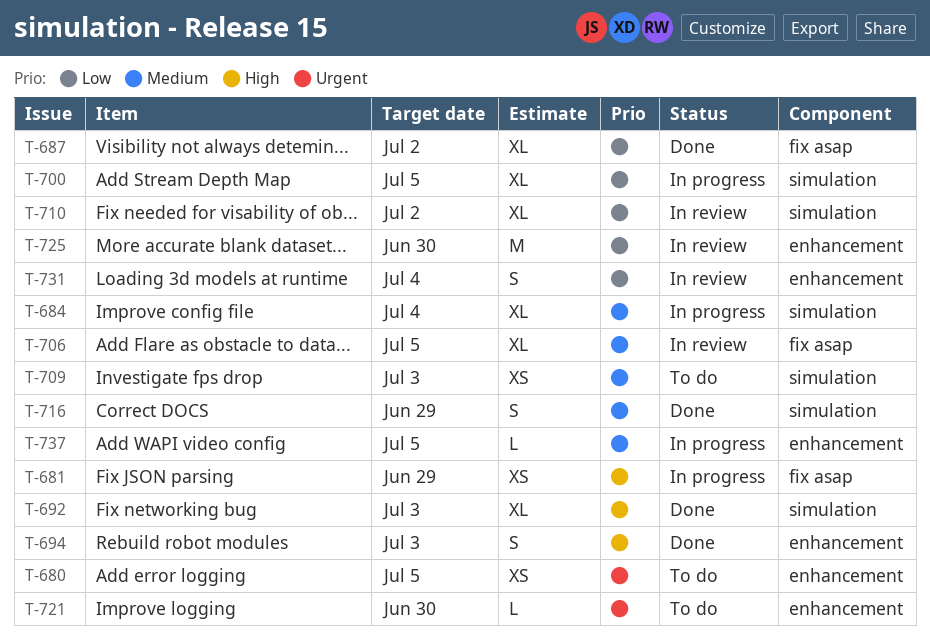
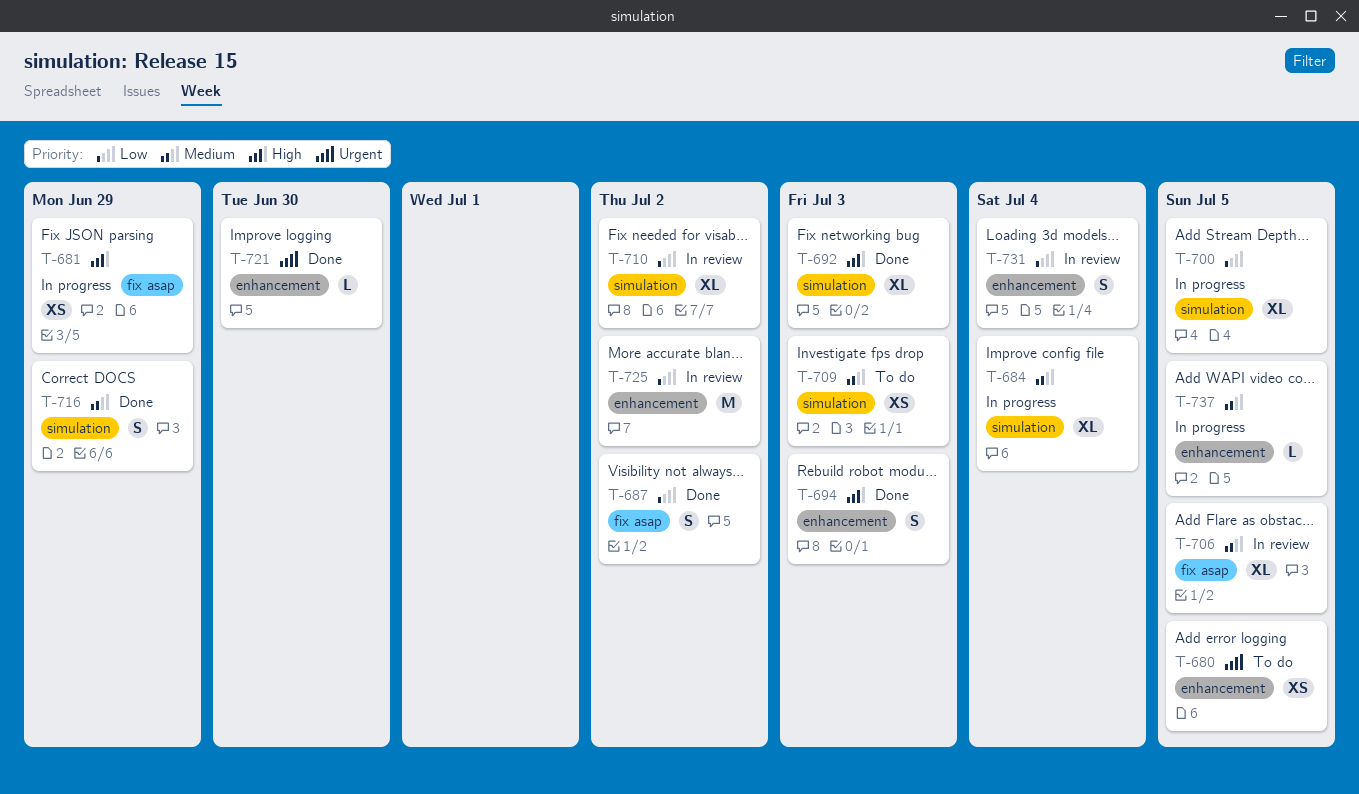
T-687, estimate: XL -> S
T-721, status: To do -> Done
T-725, due: Jun 30 -> Jul 2

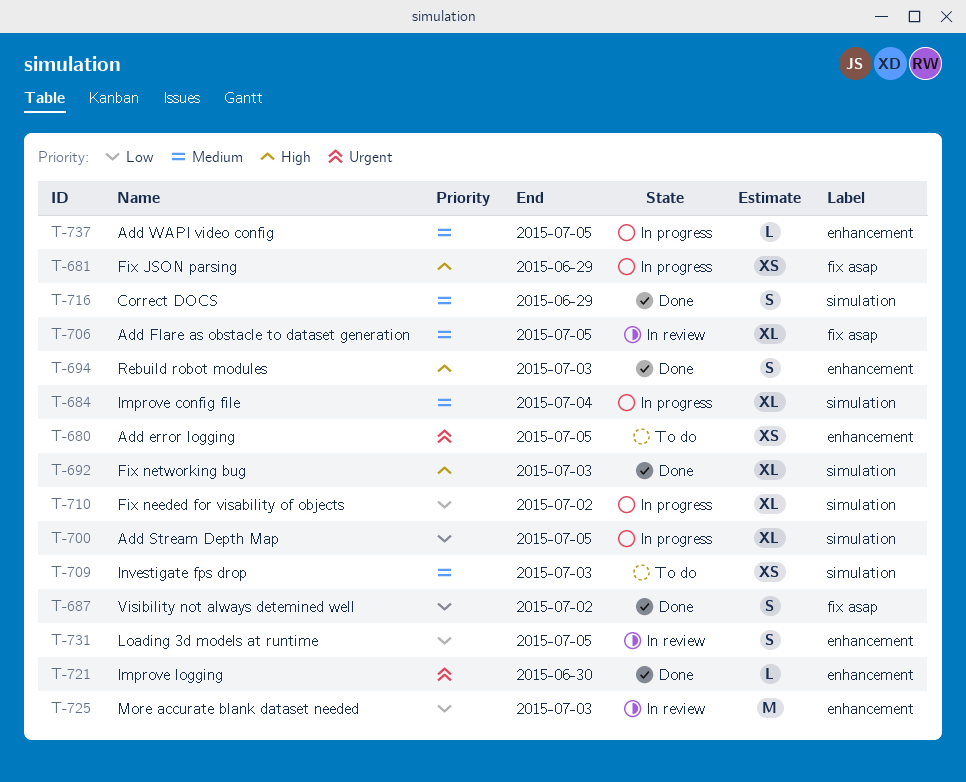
T-710, status: In review -> In progress
T-725, due: Jul 2 -> Jul 3
T-731, due: Jul 4 -> Jul 5

